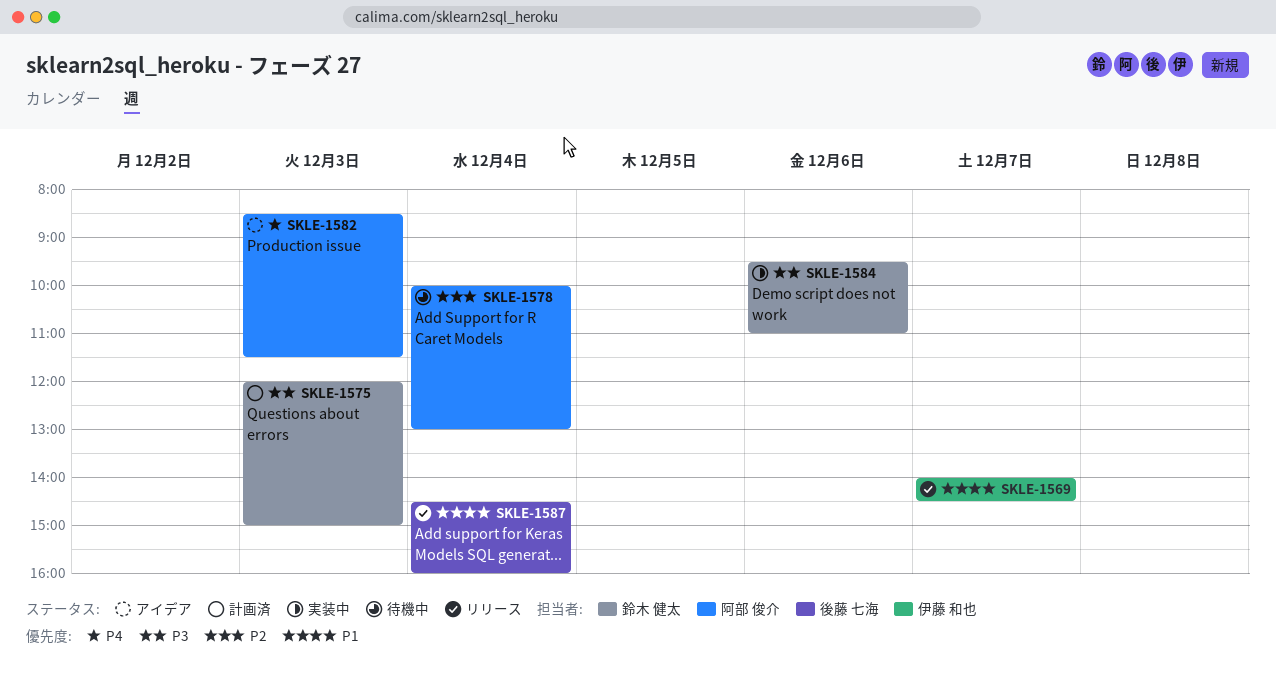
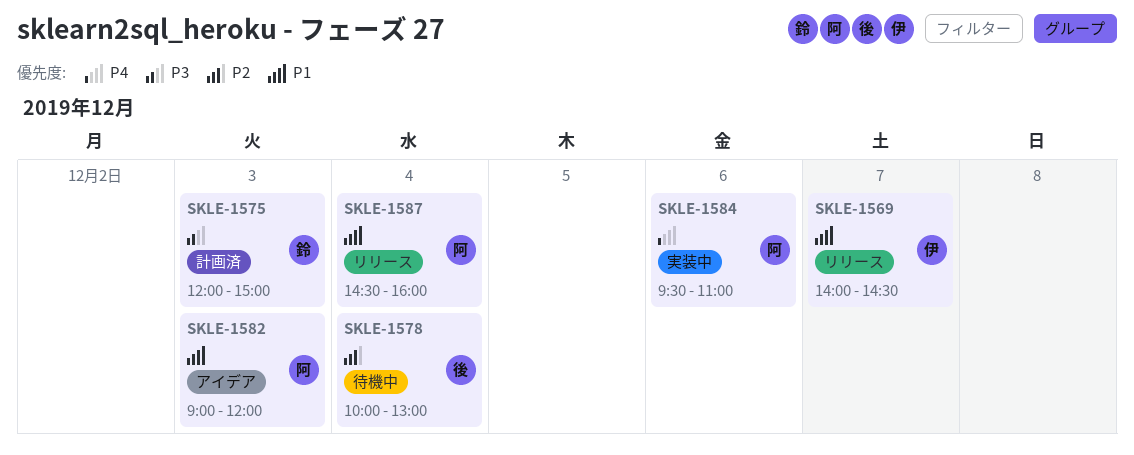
SKLE-1578, owner: 阿部 俊介 -> 後藤 七海
SKLE-1582, priority: P4 -> P1
SKLE-1582, begins: 08:30 -> 09:00
SKLE-1582, ends: 11:30 -> 12:00
SKLE-1584, owner: 鈴木 健太 -> 阿部 俊介
SKLE-1584, priority: P3 -> P4
SKLE-1587, owner: 後藤 七海 -> 阿部 俊介

